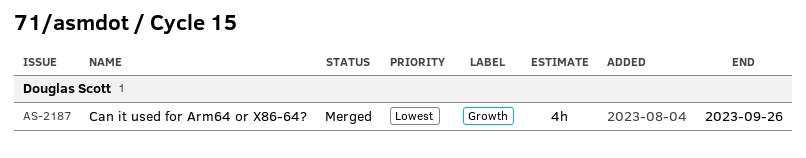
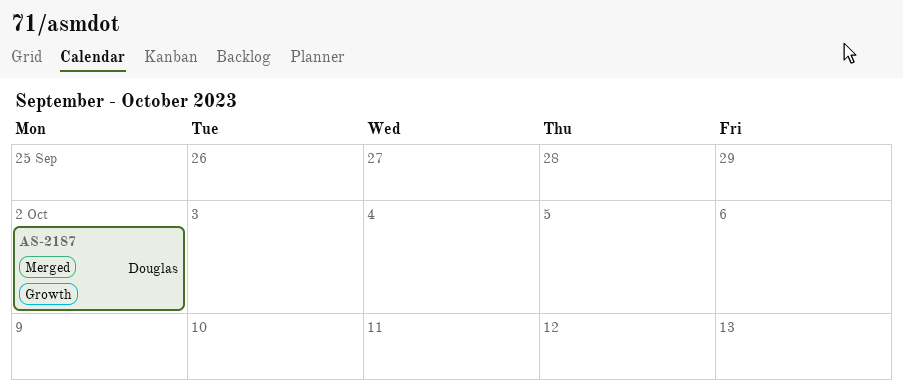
AS-2187, due: Sep 26 -> Oct 2

